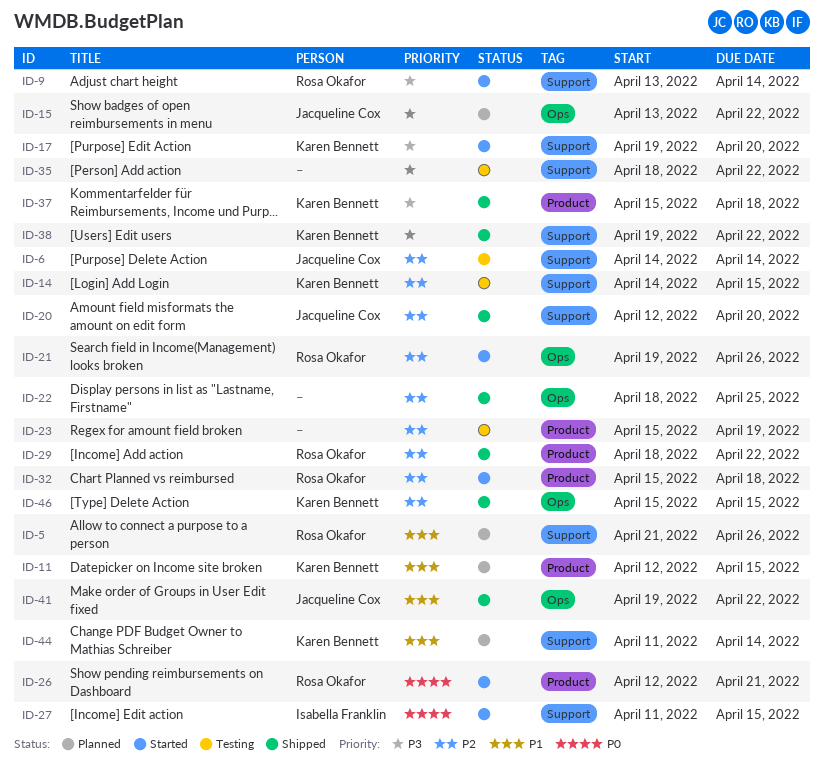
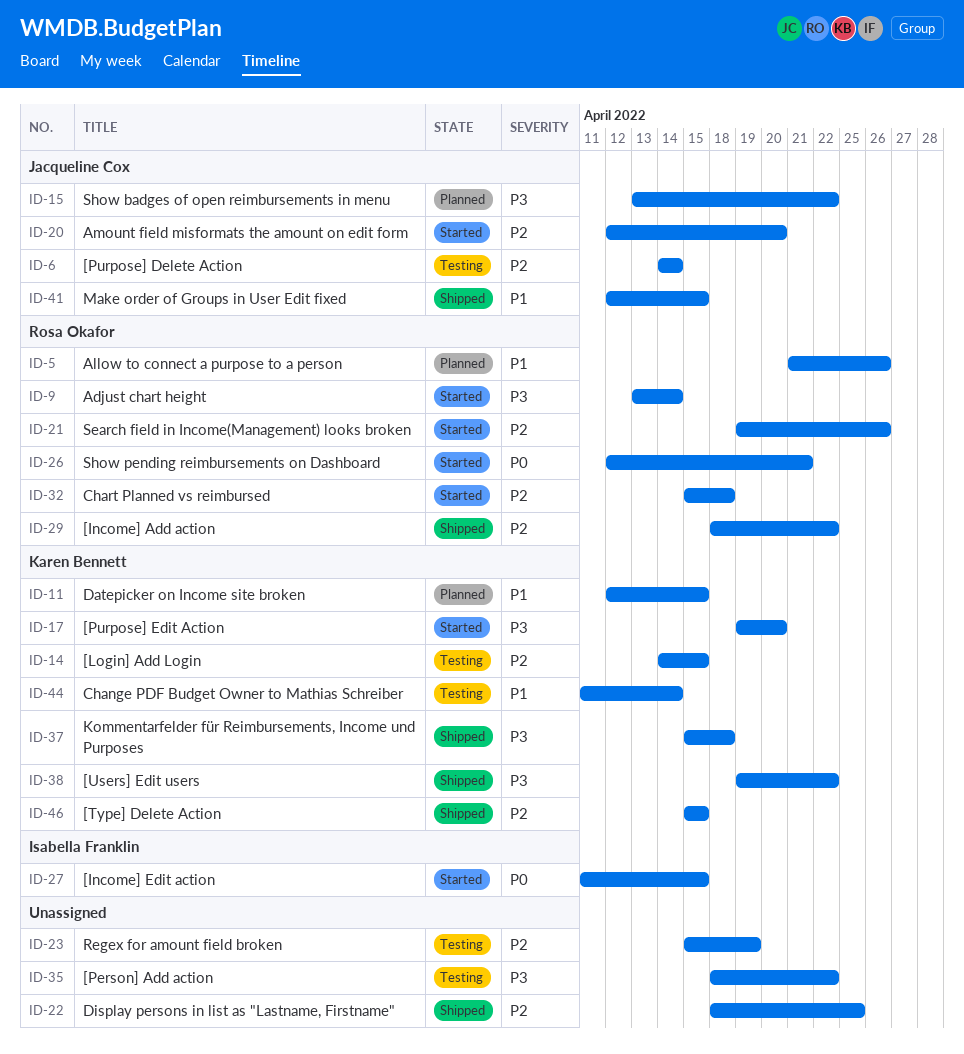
ID-20, status: Shipped -> Started
ID-41, start: Apr 19 -> Apr 12
ID-41, due: Apr 22 -> Apr 15
ID-44, status: Planned -> Testing

